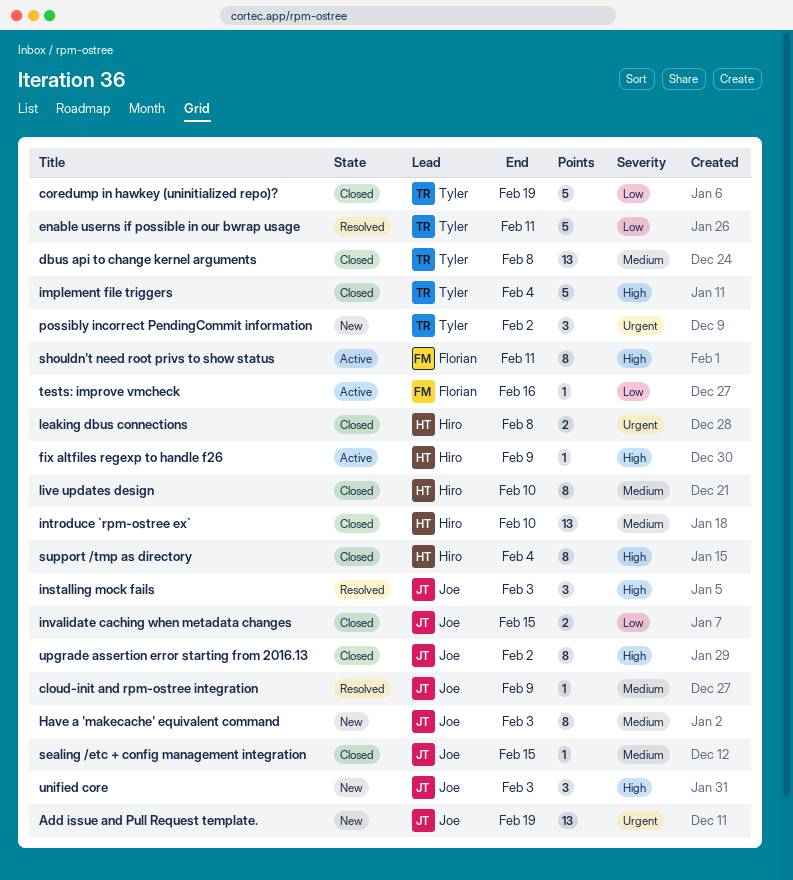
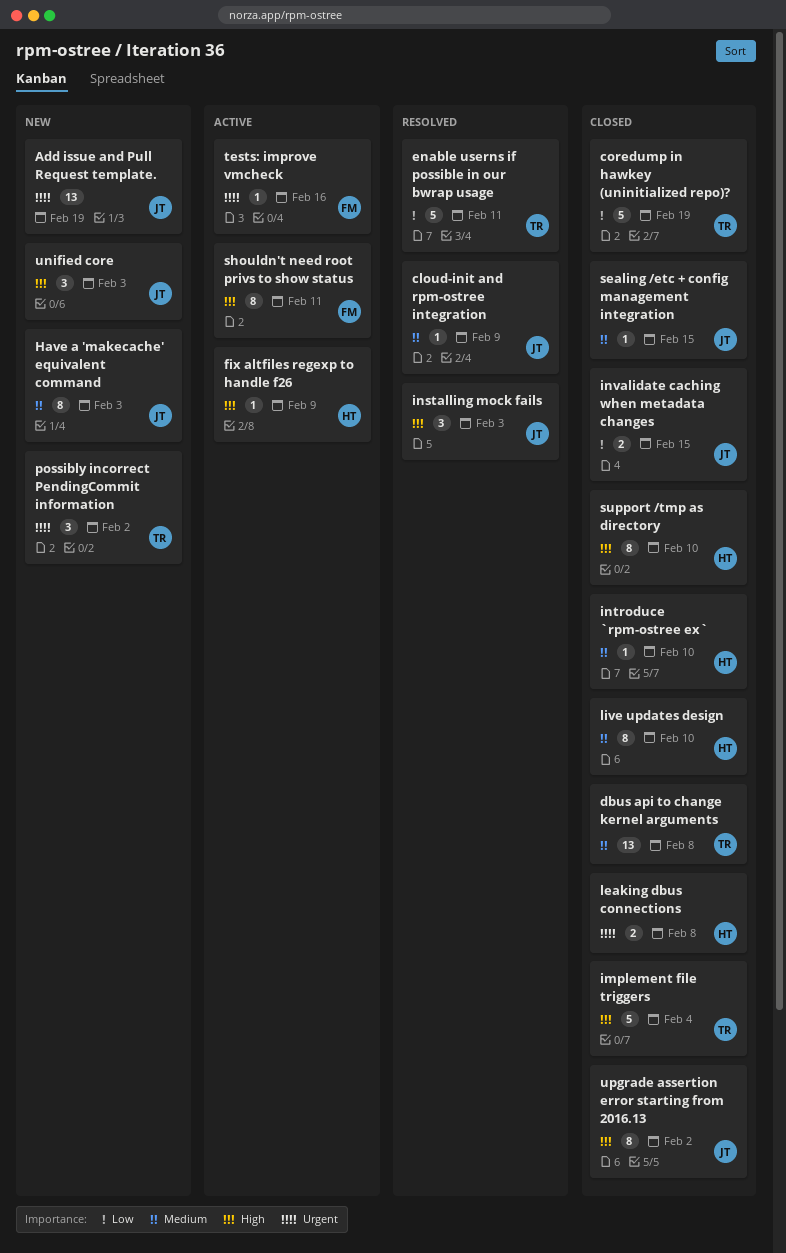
introduce `rpm-ostree ex`, estimate: 13 -> 1
support /tmp as directory, due: Feb 4 -> Feb 10
tests: improve vmcheck, priority: Low -> Urgent

